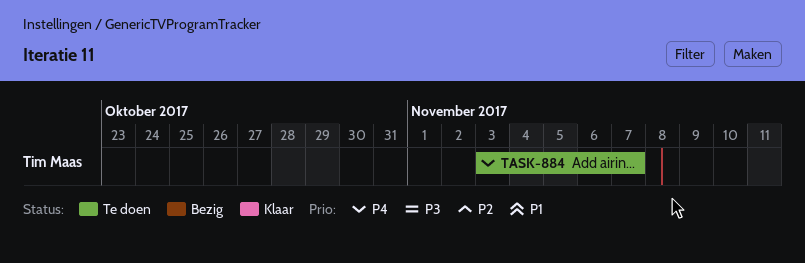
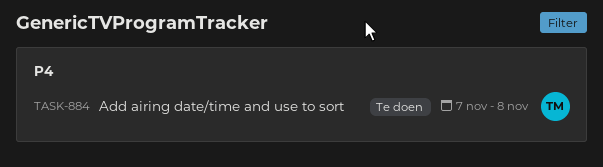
TASK-884, start: Nov 3 -> Nov 7
TASK-884, due: Nov 7 -> Nov 8

